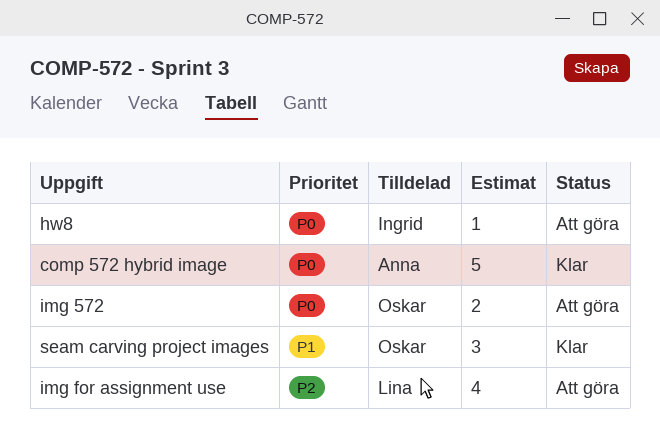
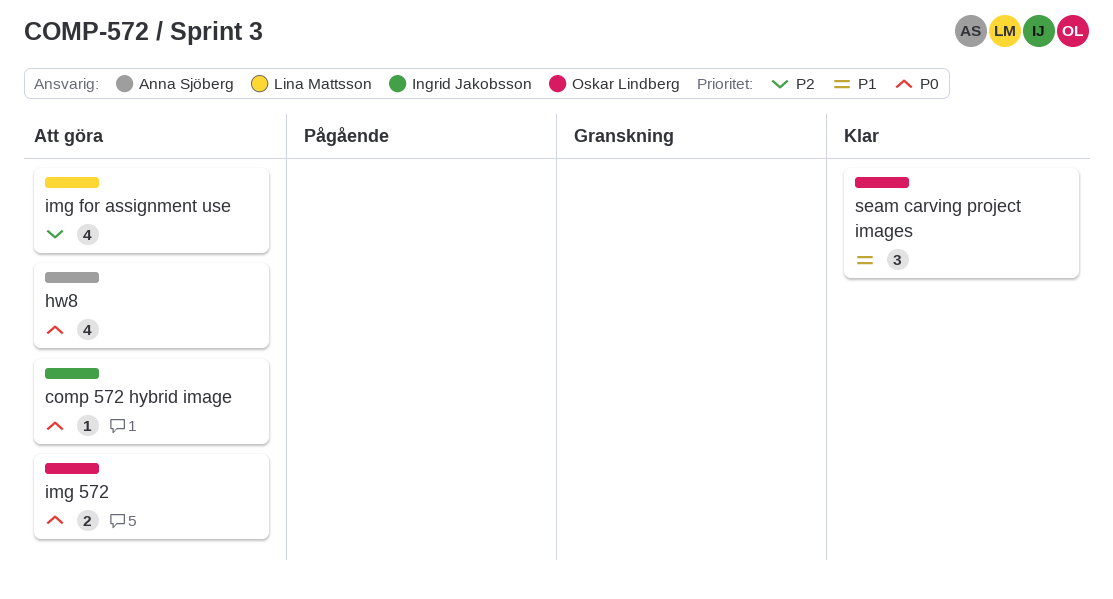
comp 572 hybrid image, status: Klar -> Att göra
comp 572 hybrid image, owner: Anna Sjöberg -> Ingrid Jakobsson
comp 572 hybrid image, estimate: 5 -> 1
hw8, owner: Ingrid Jakobsson -> Anna Sjöberg
hw8, estimate: 1 -> 4

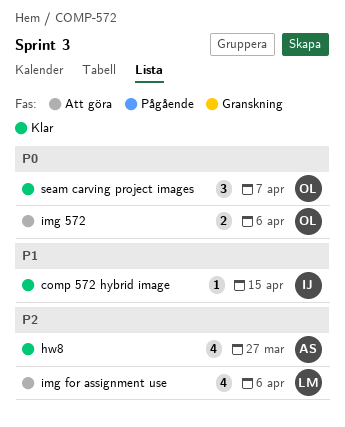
comp 572 hybrid image, status: Att göra -> Klar
comp 572 hybrid image, priority: P0 -> P1
hw8, status: Att göra -> Klar
hw8, priority: P0 -> P2
seam carving project images, priority: P1 -> P0

